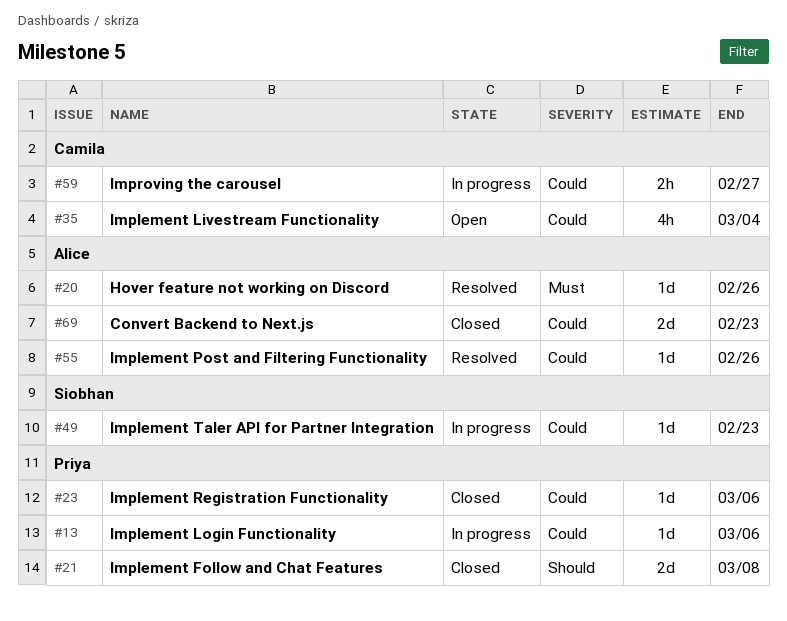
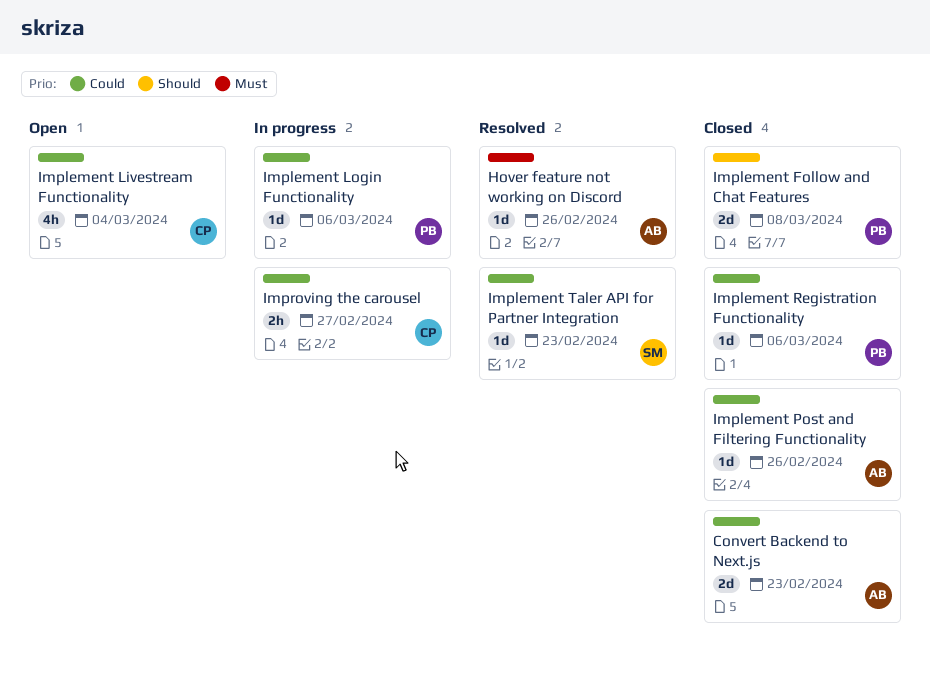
Implement Post and Filtering Functionality, status: Resolved -> Closed
Implement Taler API for Partner Integration, status: In progress -> Resolved

